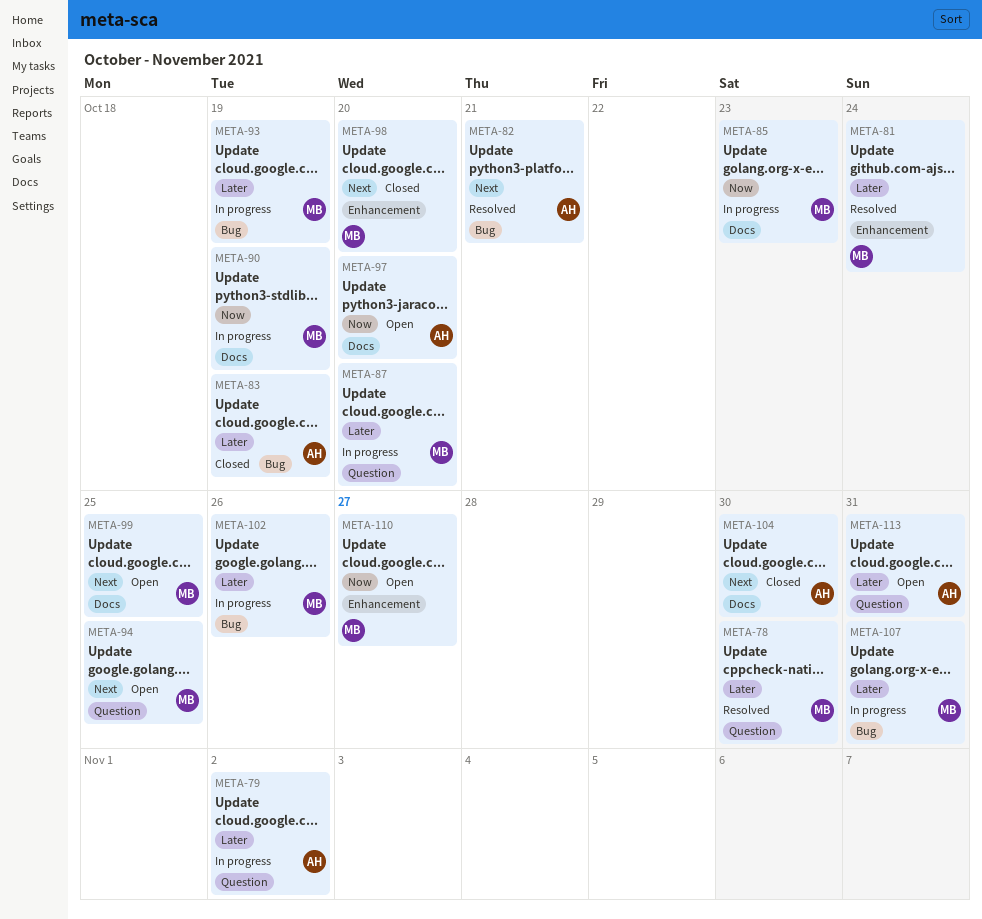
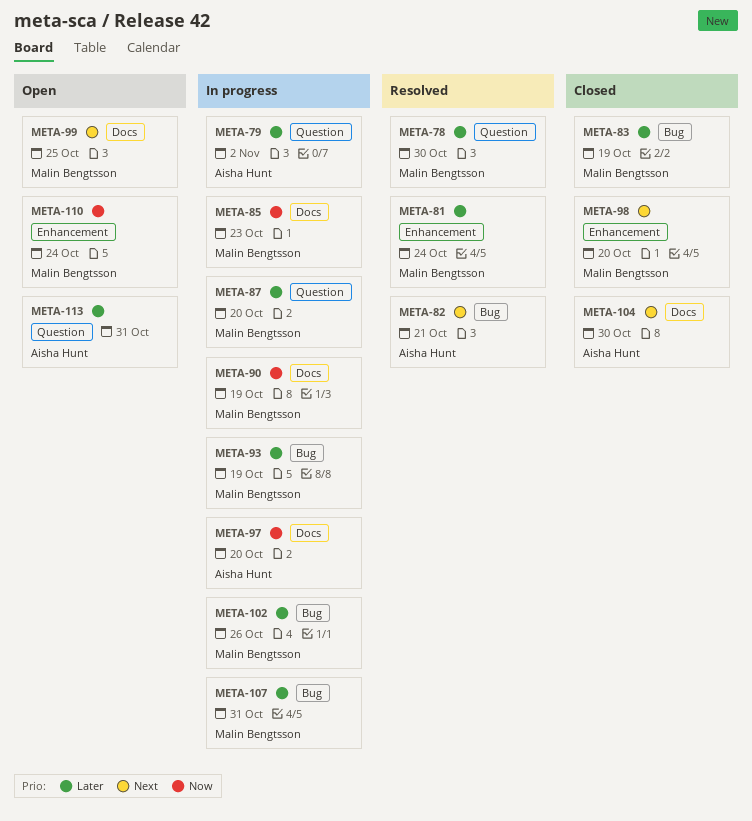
META-83, owner: Aisha Hunt -> Malin Bengtsson
META-94: present -> none
META-97, status: Open -> In progress
META-110, due: Oct 27 -> Oct 24

